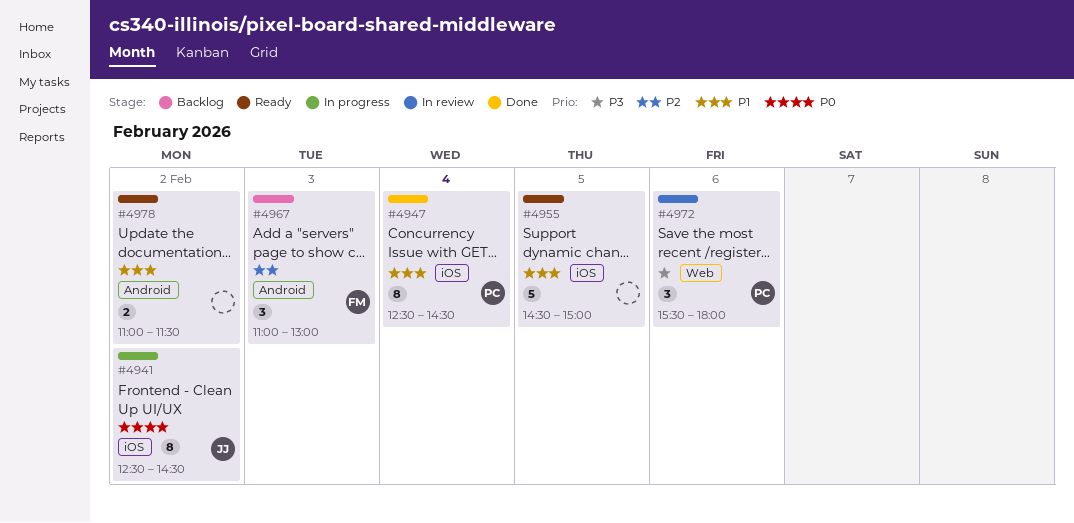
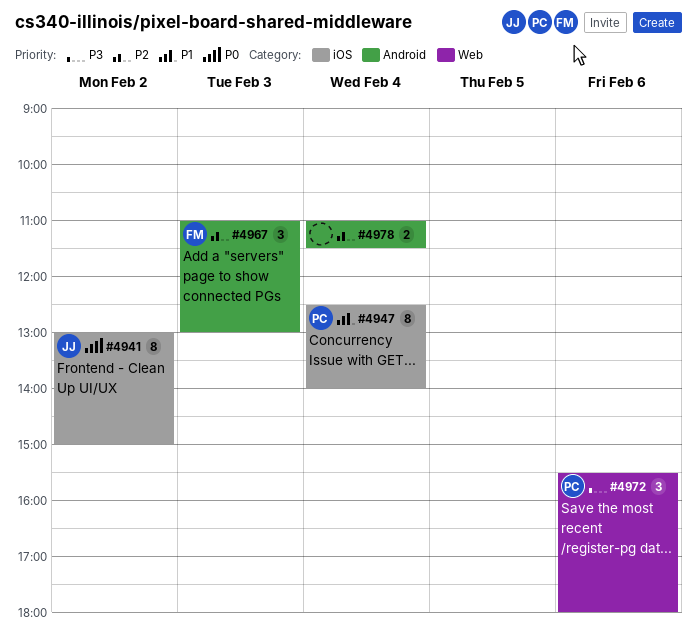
#4941, begins: 12:30 -> 13:00
#4941, ends: 14:30 -> 15:00
#4947, ends: 14:30 -> 14:00
#4955: present -> none
#4978, priority: P1 -> P2
#4978, day: Feb 2 -> Feb 4

